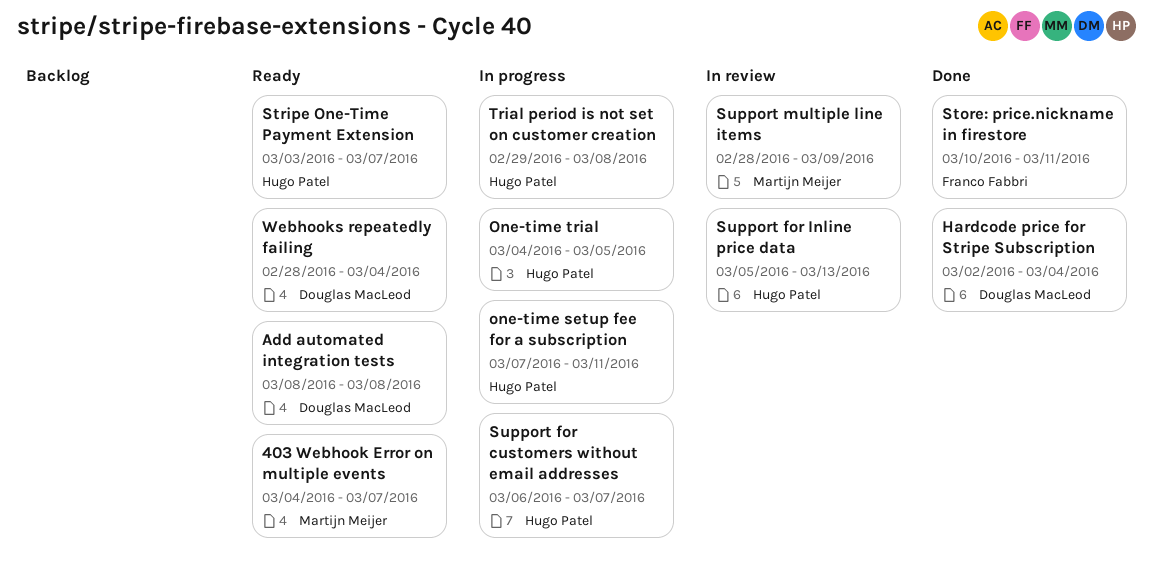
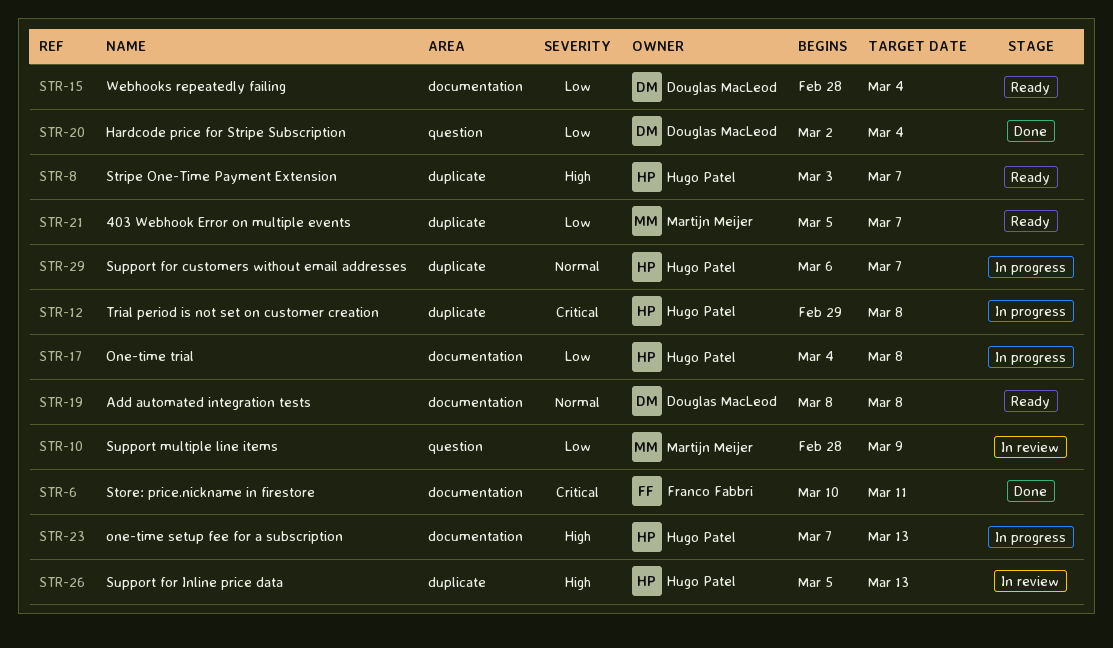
403 Webhook Error on multiple events, start: Mar 4 -> Mar 5
one-time setup fee for a subscription, due: Mar 11 -> Mar 13
One-time trial, due: Mar 5 -> Mar 8

